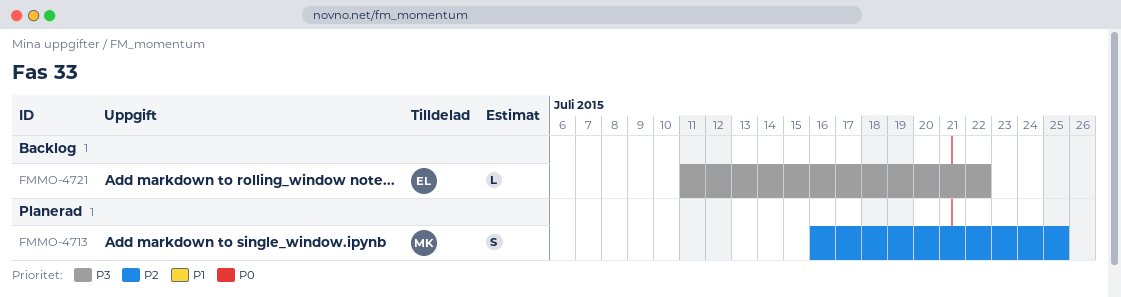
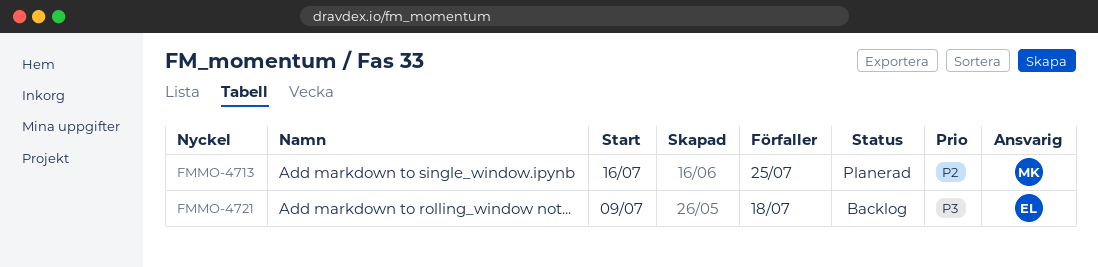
FMMO-4721, start: Jul 11 -> Jul 9
FMMO-4721, due: Jul 22 -> Jul 18

